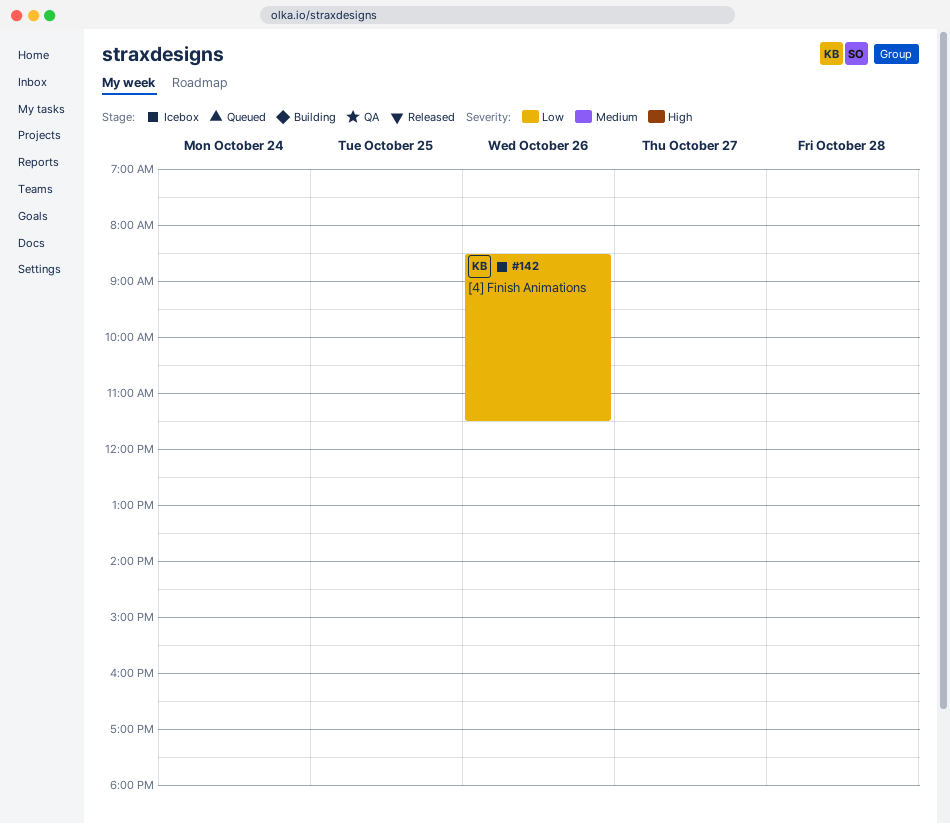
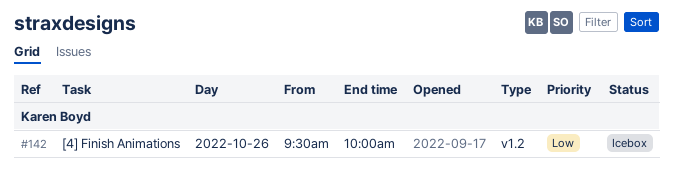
#142, begins: 08:30 -> 09:30
#142, ends: 11:30 -> 10:00

